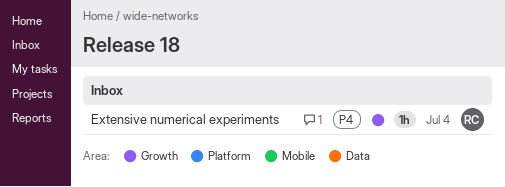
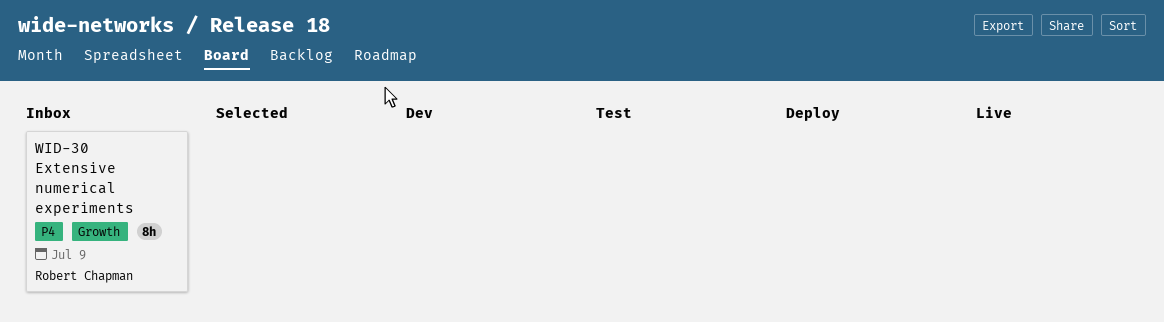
Extensive numerical experiments, estimate: 1h -> 8h
Extensive numerical experiments, due: Jul 4 -> Jul 9

